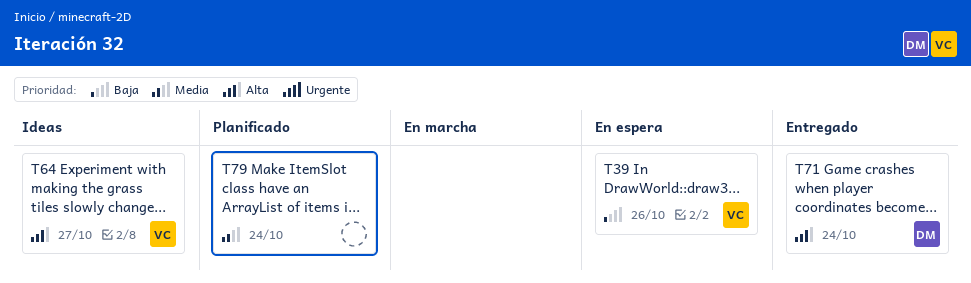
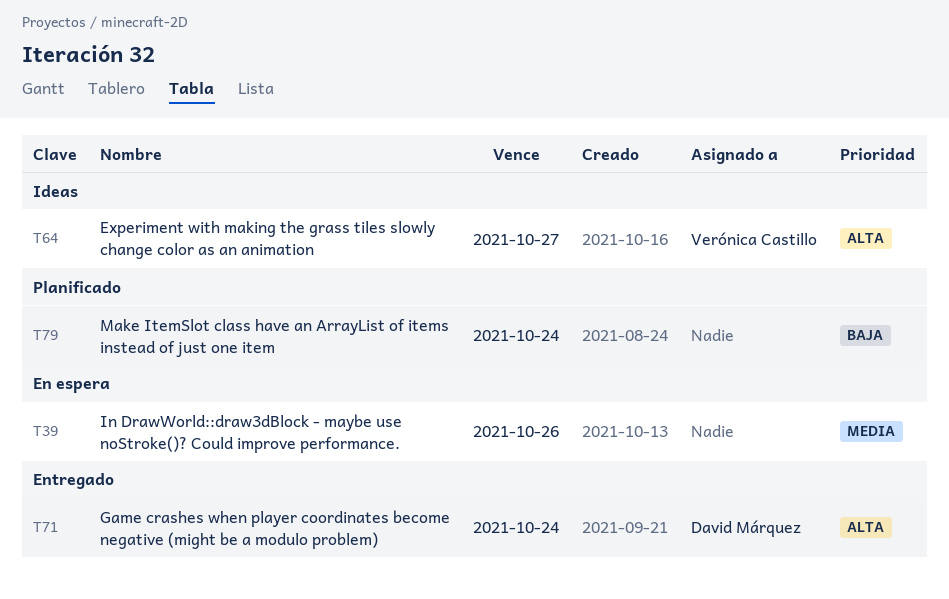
T39, owner: Verónica Castillo -> none
T39, priority: Baja -> Media
T79, priority: Media -> Baja

